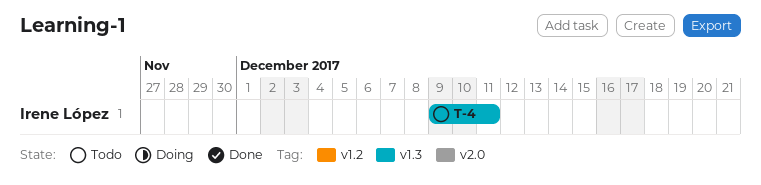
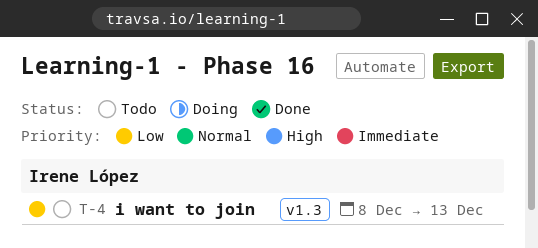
T-4, start: Dec 9 -> Dec 8
T-4, due: Dec 11 -> Dec 13

